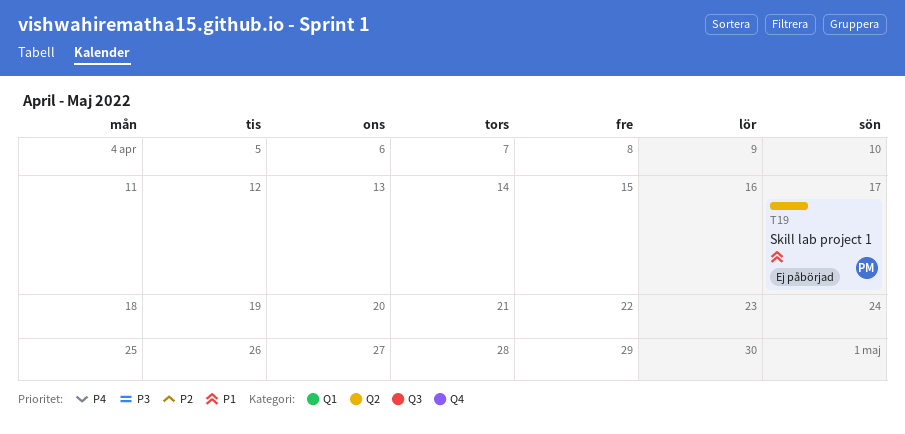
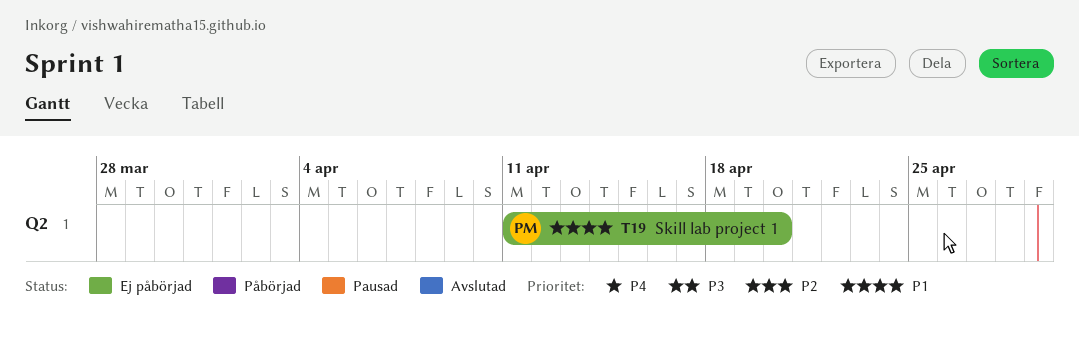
T19, due: Apr 17 -> Apr 20

